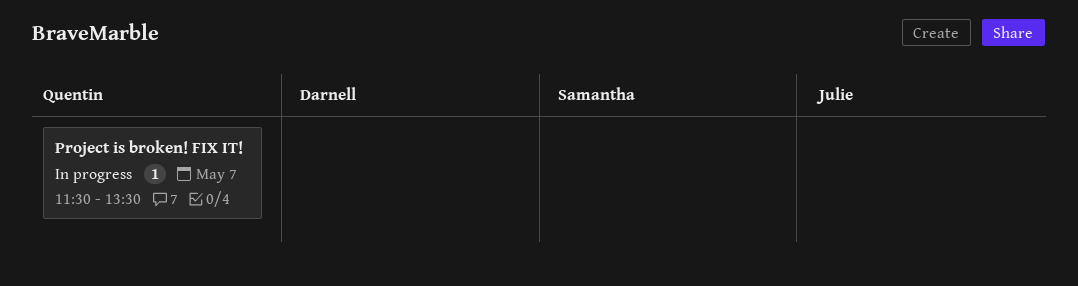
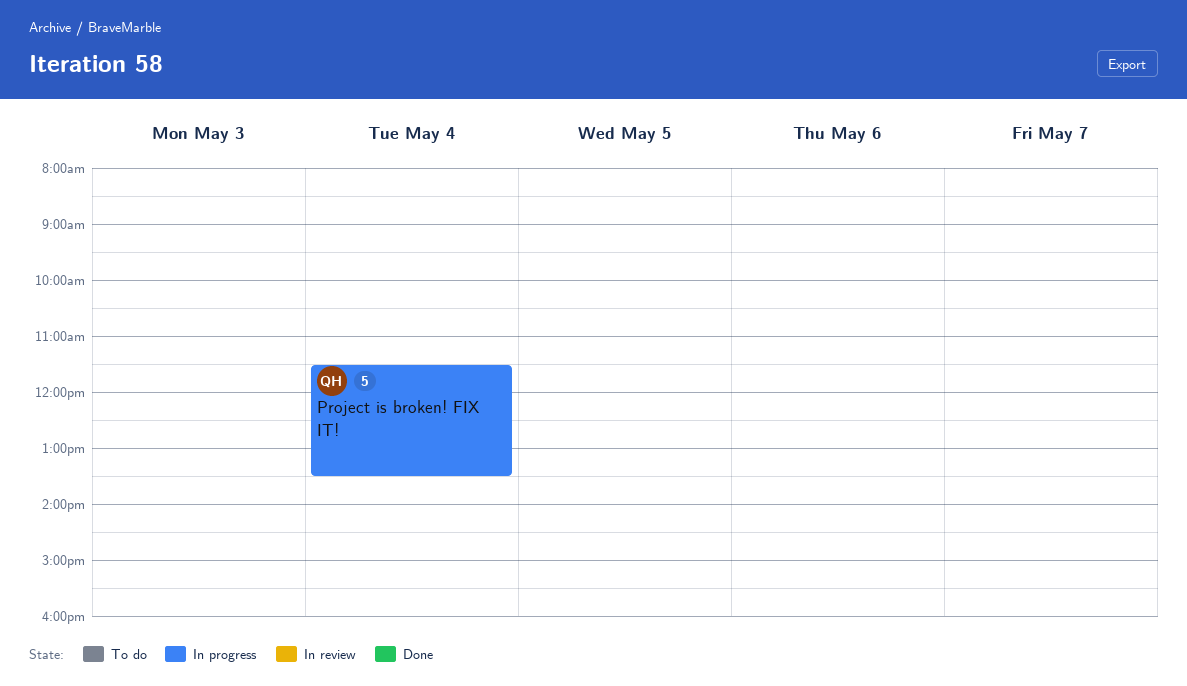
Project is broken! FIX IT!, estimate: 1 -> 5
Project is broken! FIX IT!, day: May 7 -> May 4

